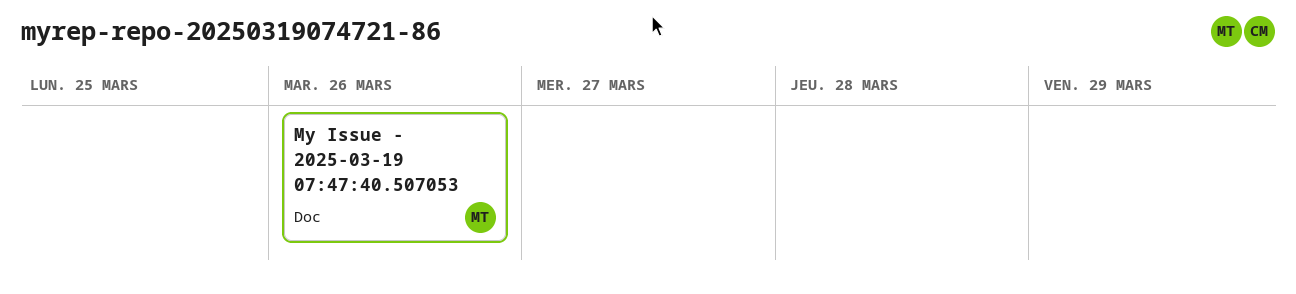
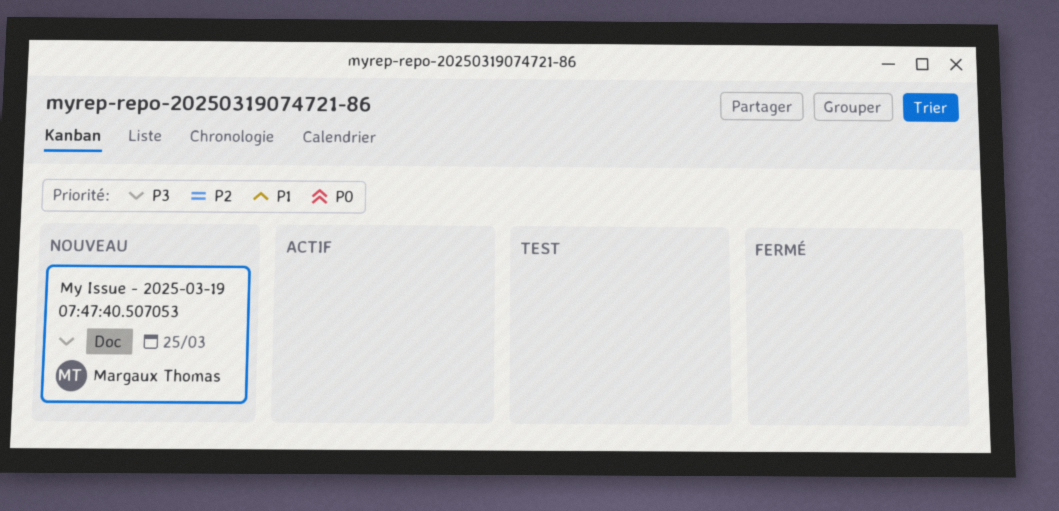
My Issue - 2025-03-19 07:47:40.507053, due: Mar 26 -> Mar 25

